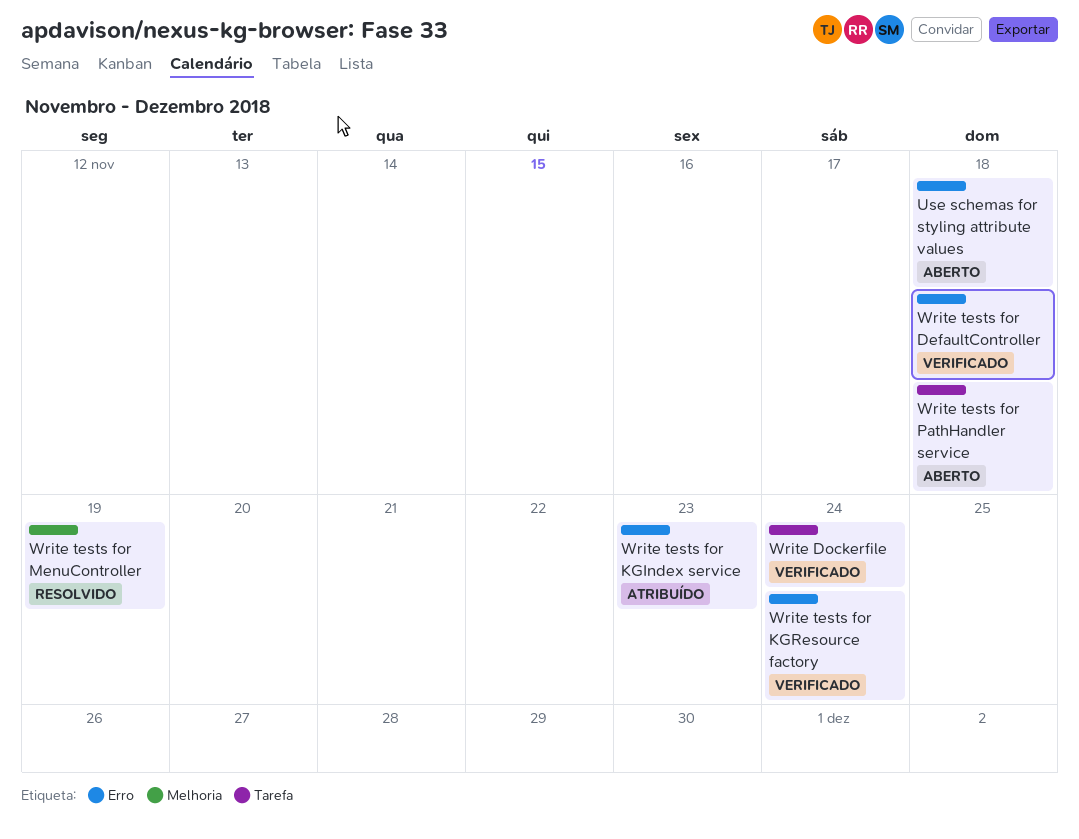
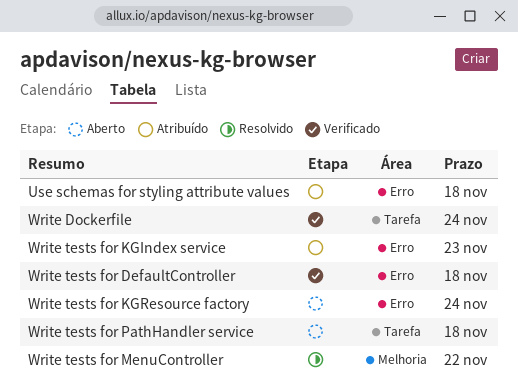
Use schemas for styling attribute values, status: Aberto -> Atribuído
Write tests for KGResource factory, status: Verificado -> Aberto
Write tests for MenuController, due: Nov 19 -> Nov 22

